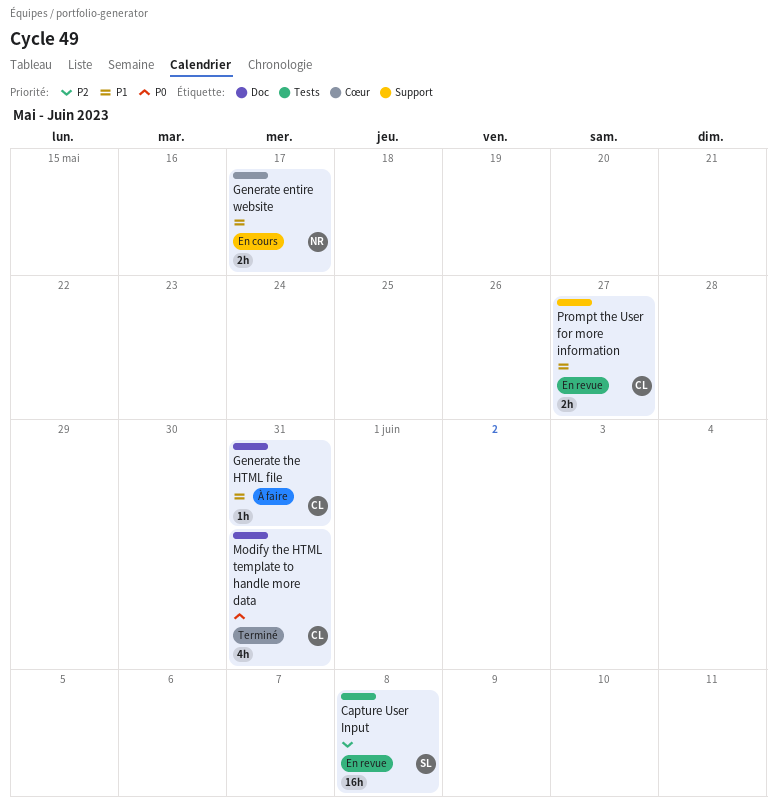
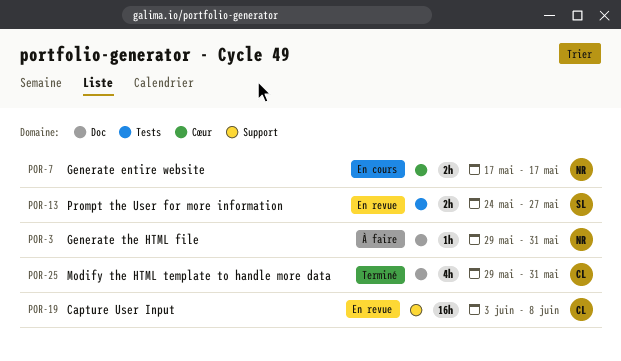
Capture User Input, owner: SL -> CL
Capture User Input, label: Tests -> Support
Generate the HTML file, owner: CL -> NR
Prompt the User for more information, owner: CL -> SL
Prompt the User for more information, label: Support -> Tests

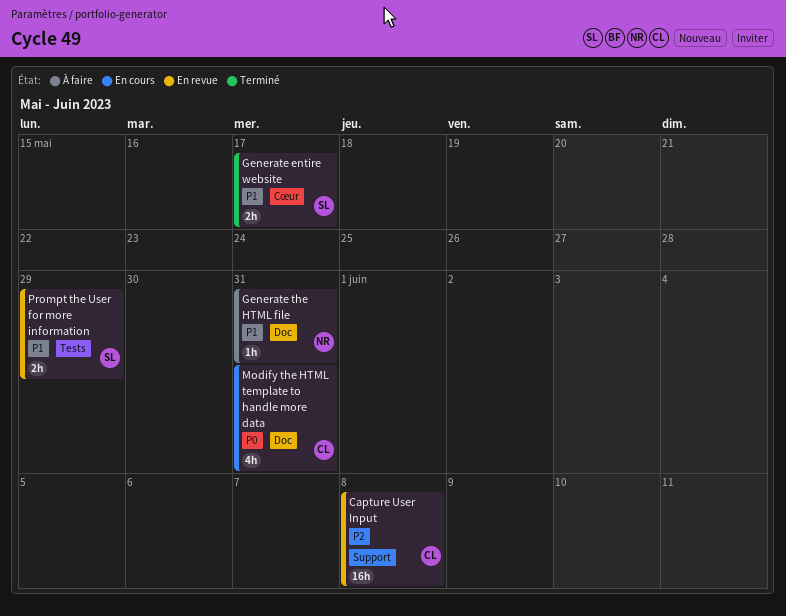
Generate entire website, status: En cours -> Terminé
Generate entire website, owner: NR -> SL
Modify the HTML template to handle more data, status: Terminé -> En cours
Prompt the User for more information, due: May 27 -> May 29

